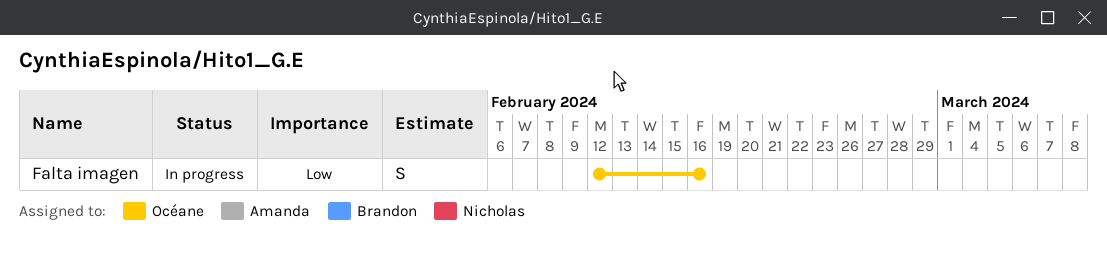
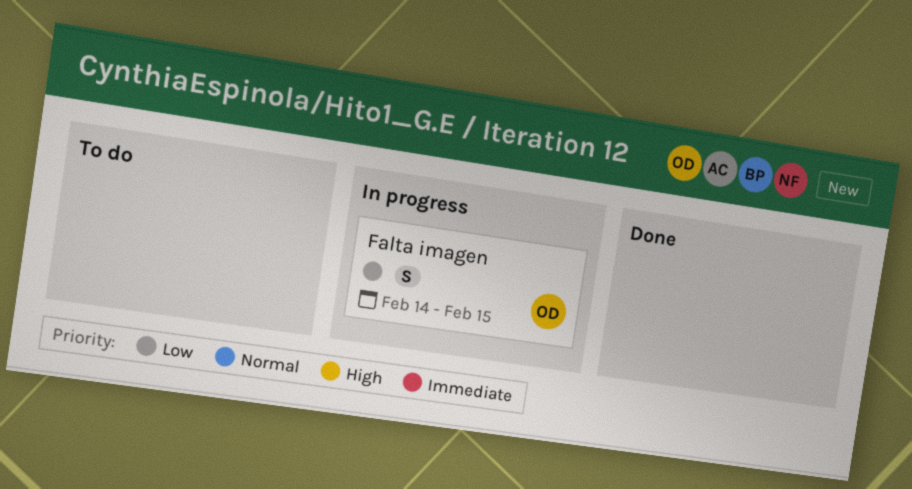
Falta imagen, start: Feb 12 -> Feb 14
Falta imagen, due: Feb 16 -> Feb 15

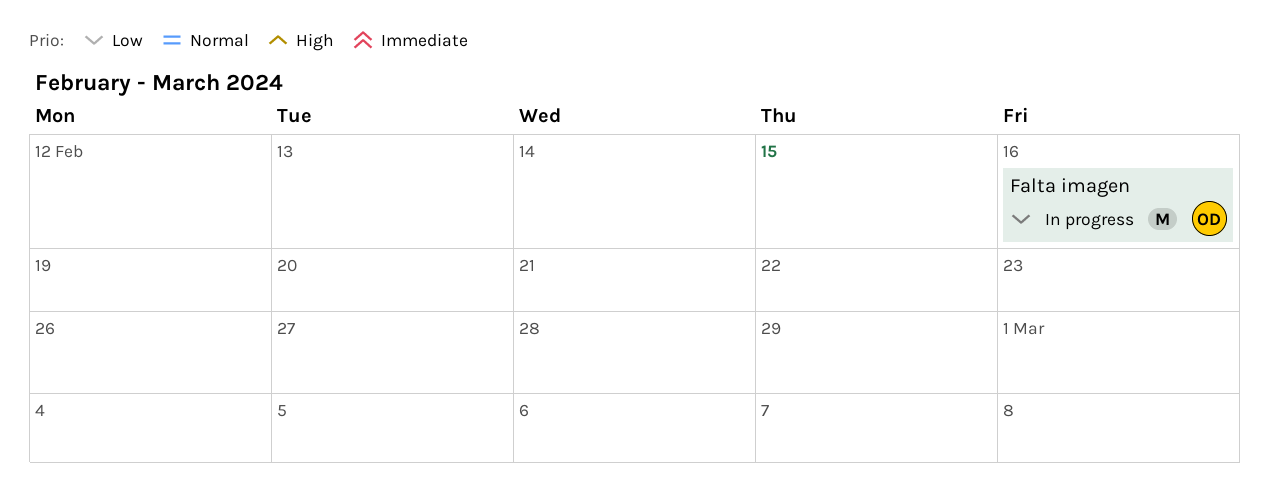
Falta imagen, estimate: S -> M
Falta imagen, due: Feb 15 -> Feb 16

